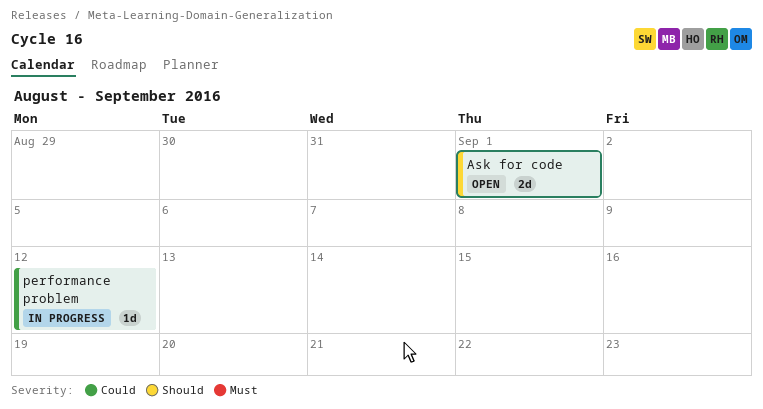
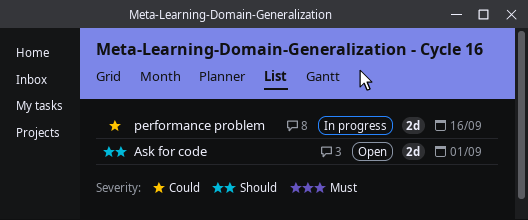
performance problem, estimate: 1d -> 2d
performance problem, due: Sep 12 -> Sep 16

